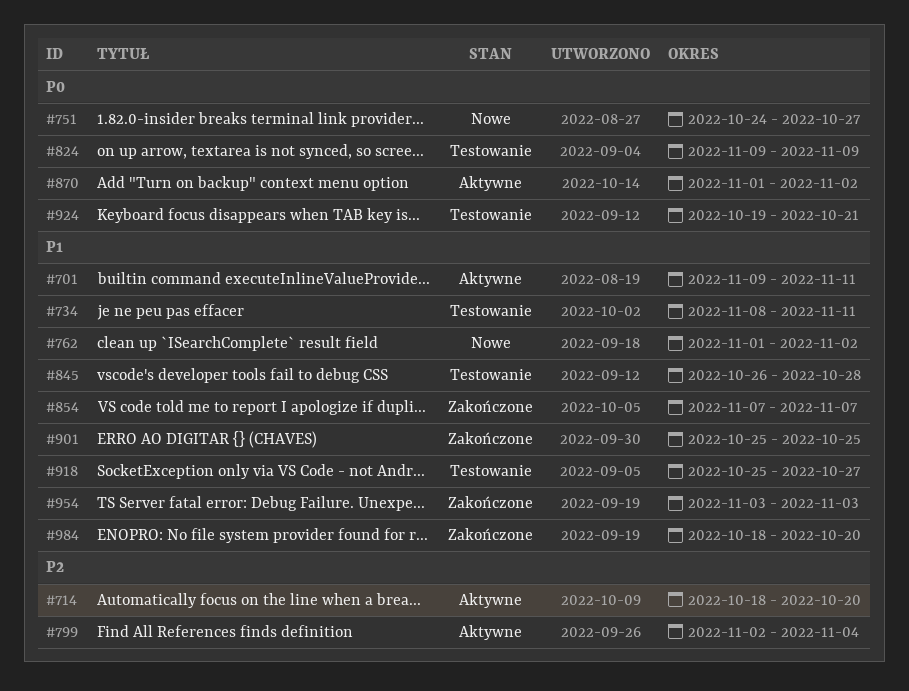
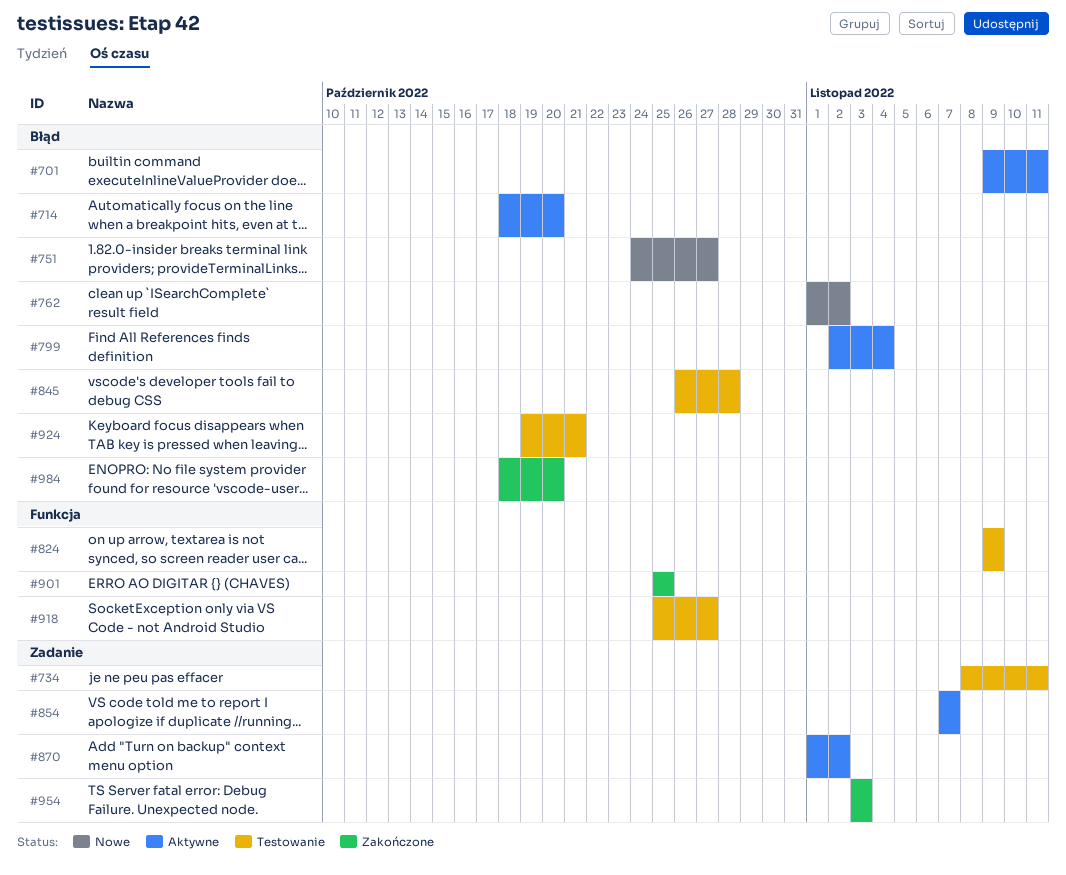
#854, status: Zakończone -> Aktywne

